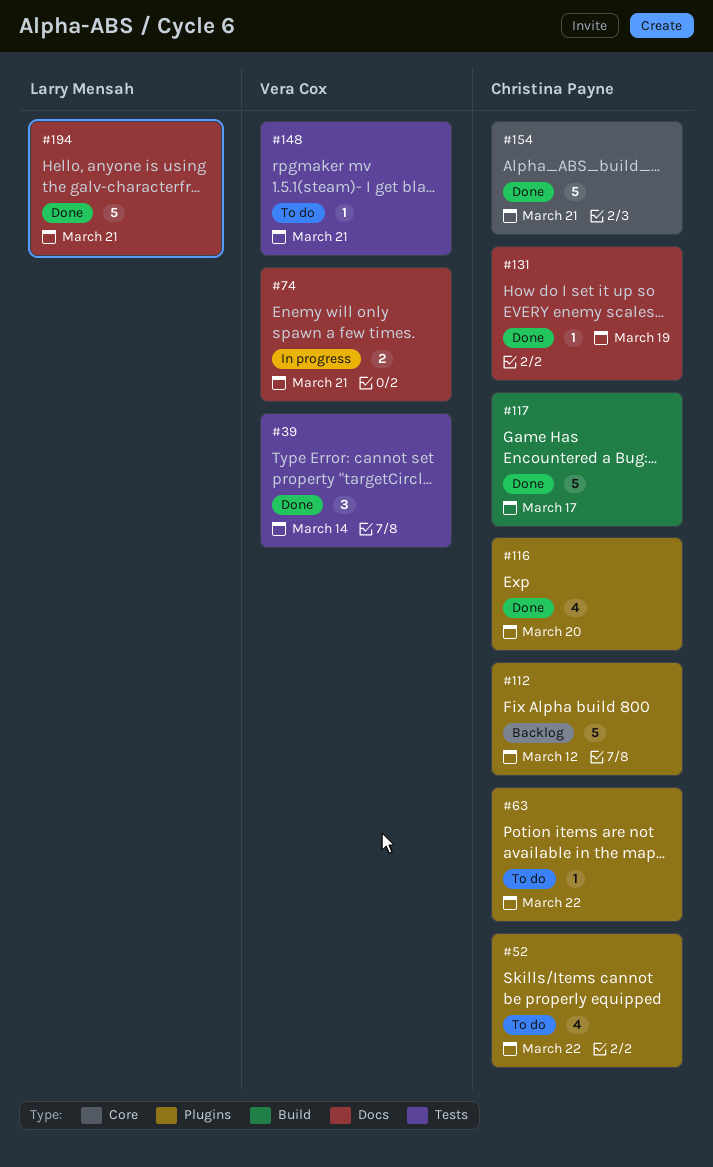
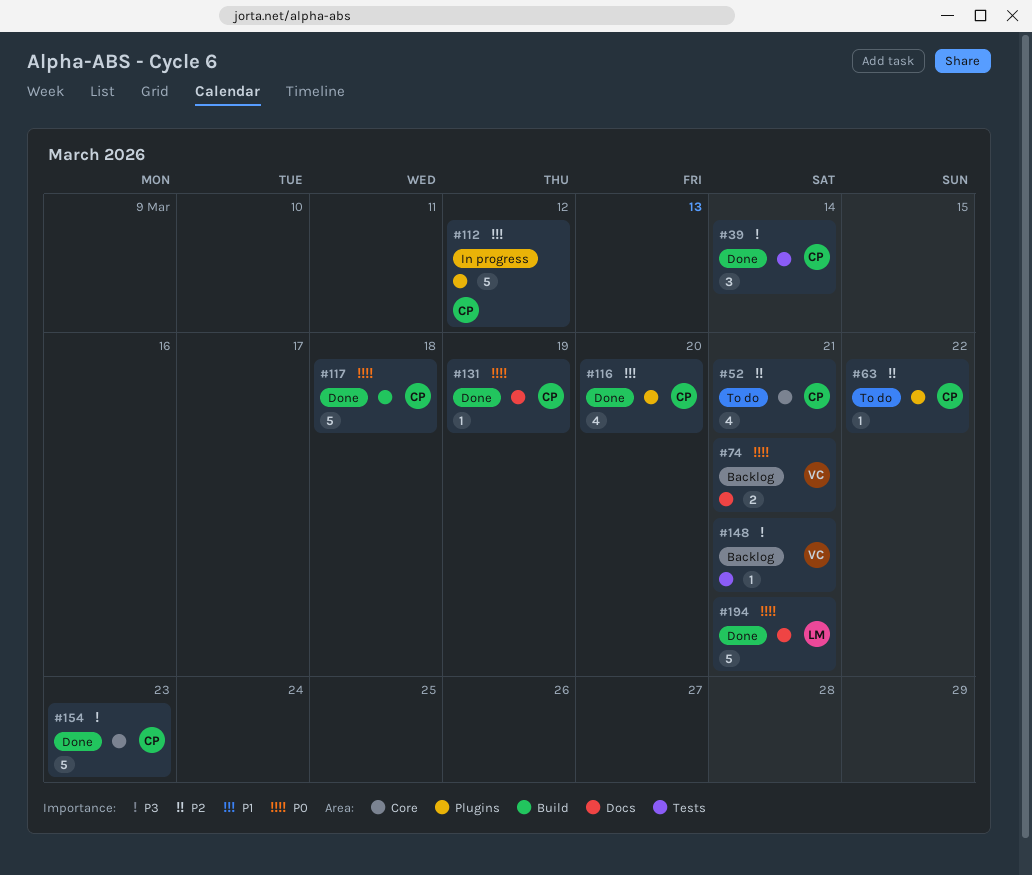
#39, owner: Vera Cox -> Christina Payne
#52, label: Plugins -> Core
#52, due: Mar 22 -> Mar 21
#74, status: In progress -> Backlog
#112, status: Backlog -> In progress
#117, due: Mar 17 -> Mar 18
#148, status: To do -> Backlog
#154, due: Mar 21 -> Mar 23

